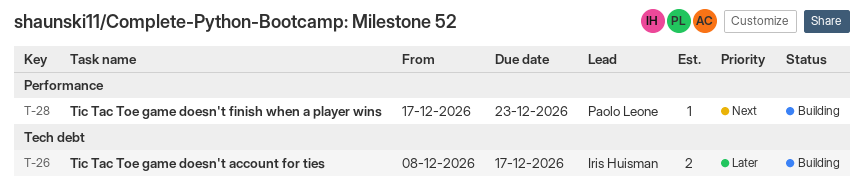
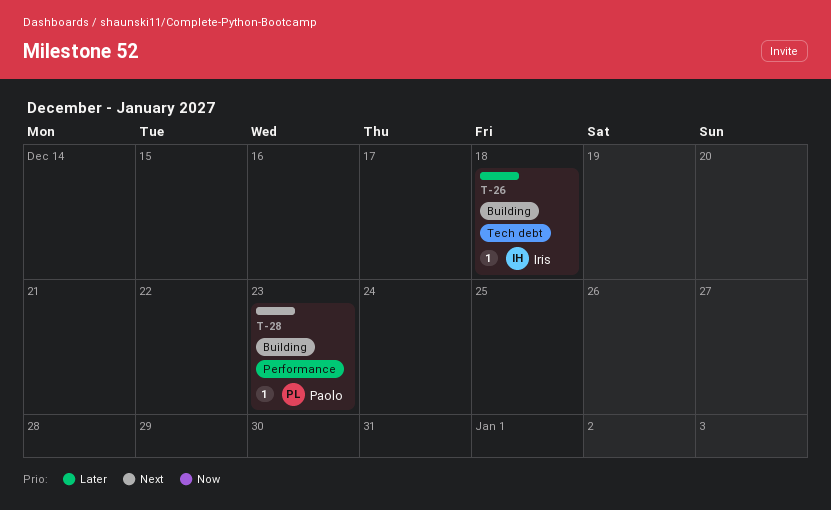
T-26, estimate: 2 -> 1
T-26, due: Dec 17 -> Dec 18

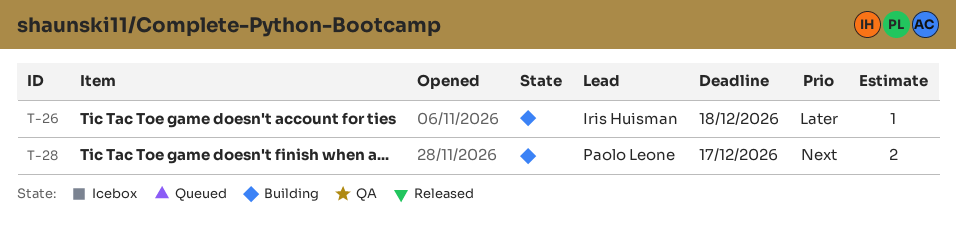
T-28, estimate: 1 -> 2
T-28, due: Dec 23 -> Dec 17

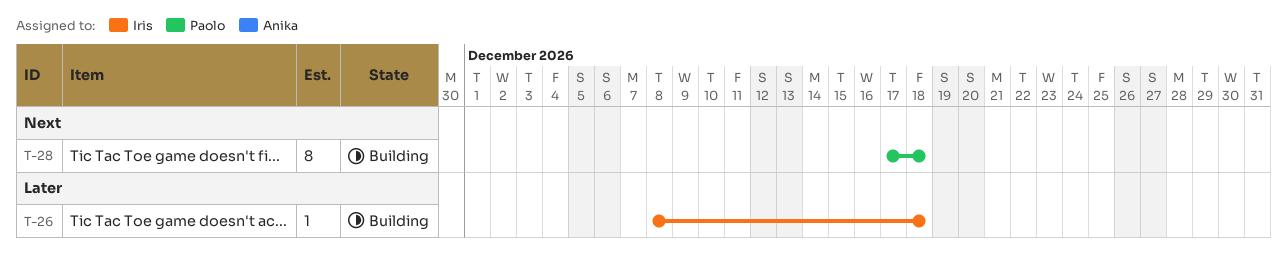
T-28, estimate: 2 -> 8
T-28, due: Dec 17 -> Dec 18

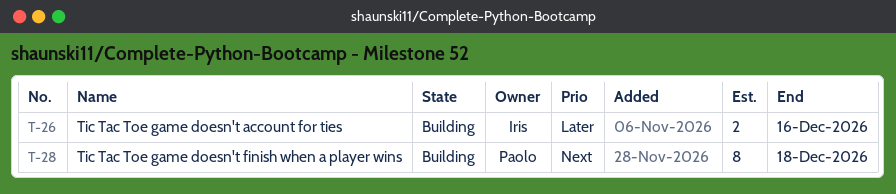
T-26, estimate: 1 -> 2
T-26, due: Dec 18 -> Dec 16

